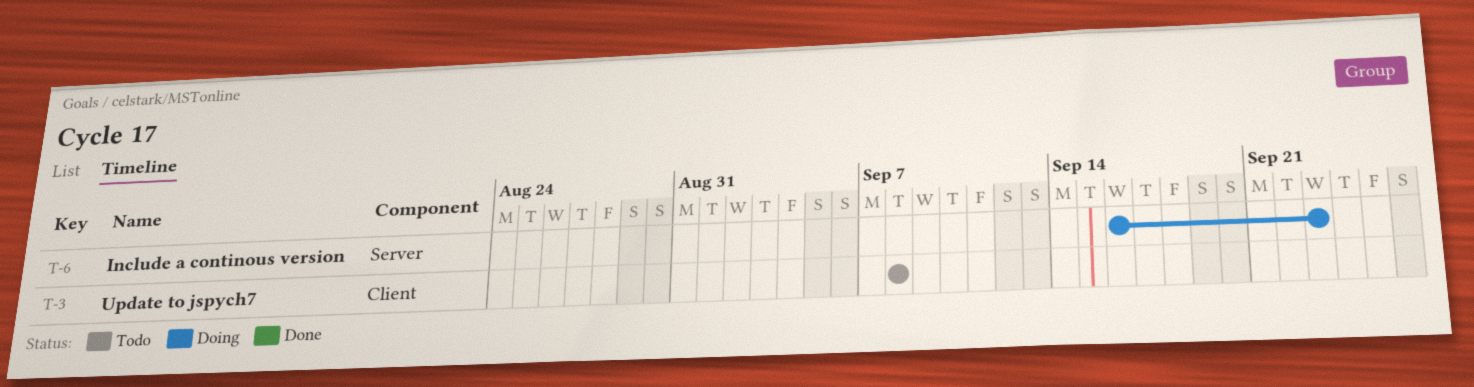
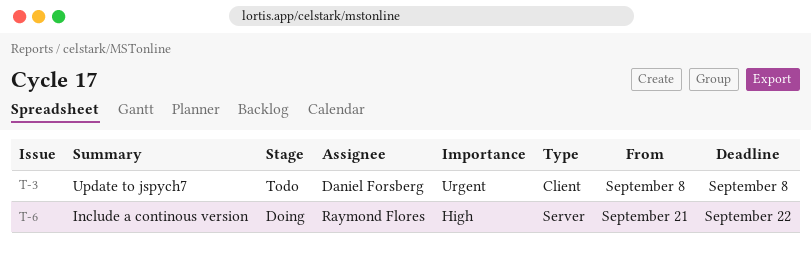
T-6, start: Sep 16 -> Sep 21
T-6, due: Sep 23 -> Sep 22

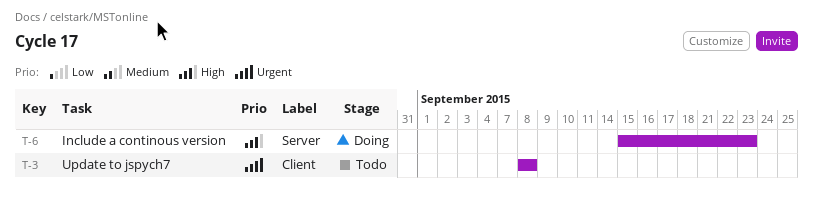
T-6, start: Sep 21 -> Sep 15
T-6, due: Sep 22 -> Sep 23

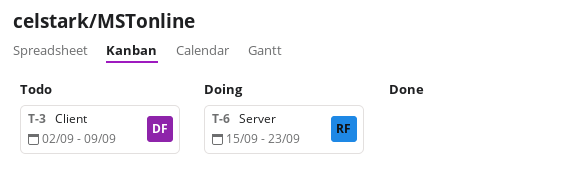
T-3, start: Sep 8 -> Sep 2
T-3, due: Sep 8 -> Sep 9

